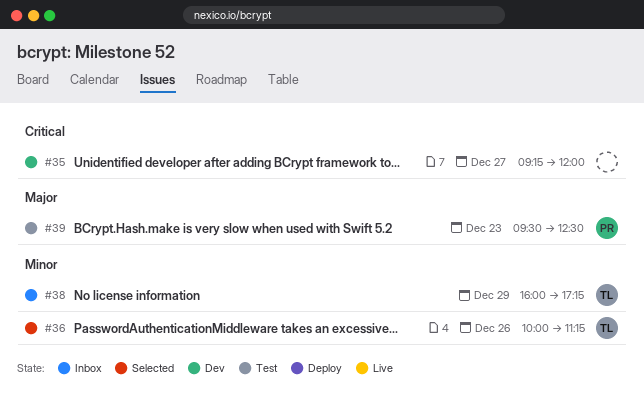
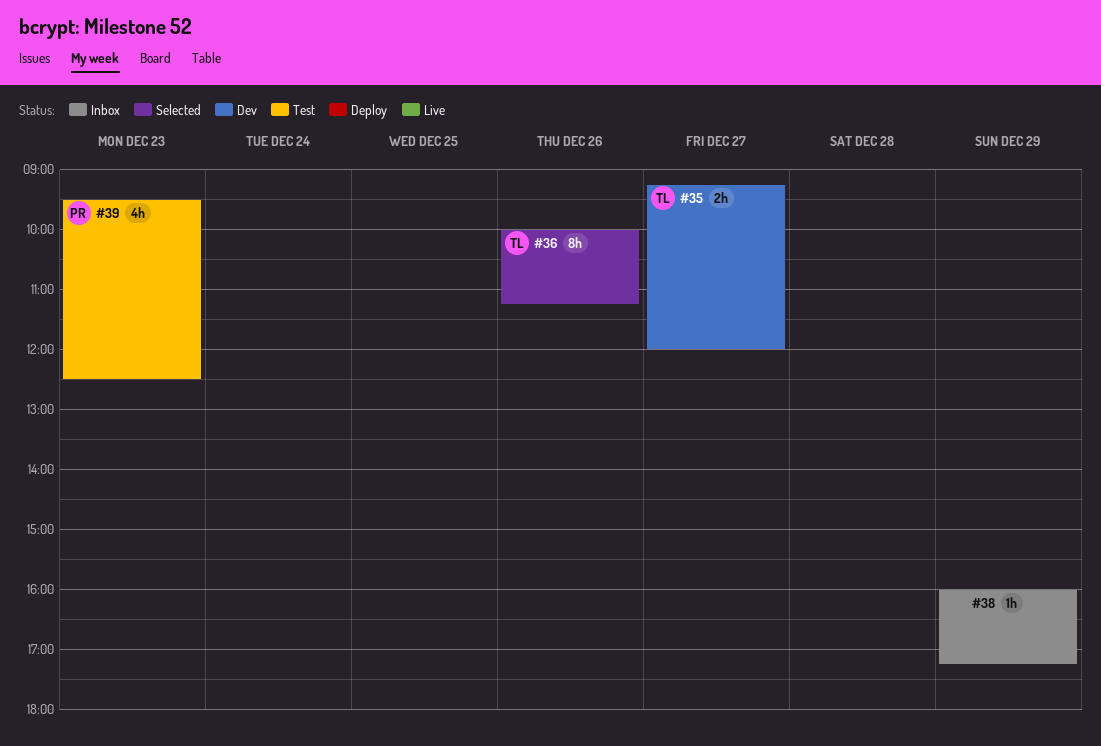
#35, owner: none -> TL
#38, owner: TL -> none

